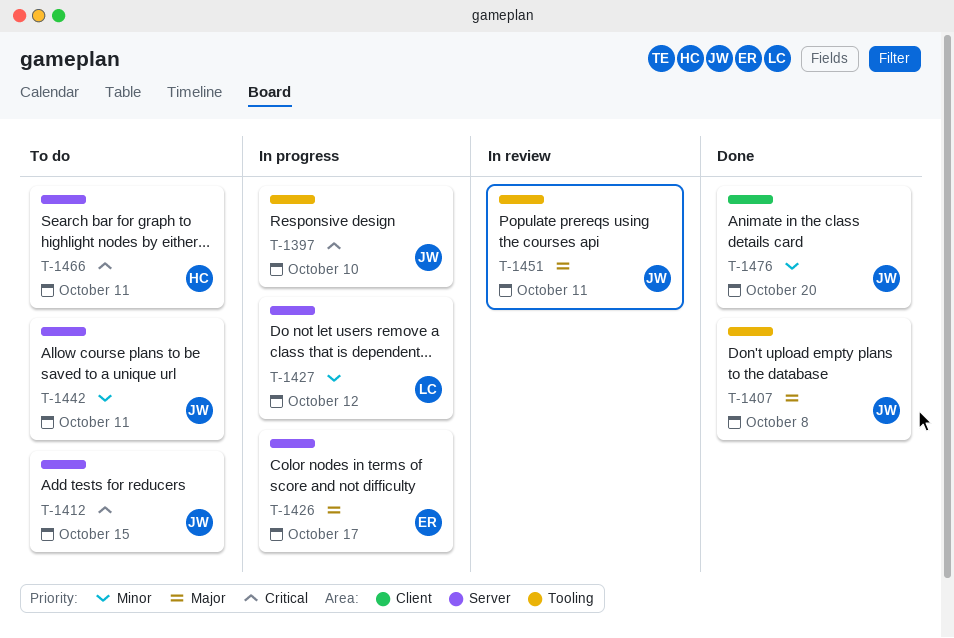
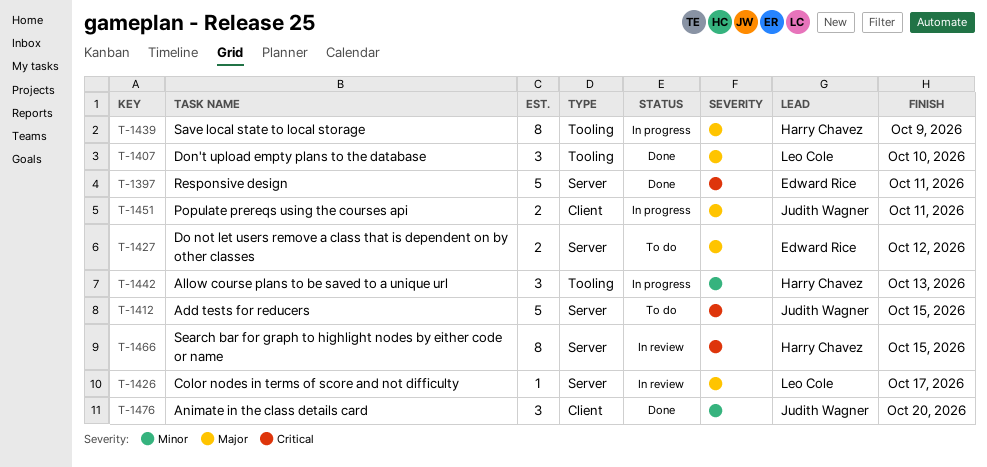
T-1397, status: In progress -> Done
T-1397, owner: Judith Wagner -> Edward Rice
T-1397, label: Tooling -> Server
T-1397, due: Oct 10 -> Oct 11
T-1407, owner: Judith Wagner -> Leo Cole
T-1407, due: Oct 8 -> Oct 10
T-1426, status: In progress -> In review
T-1426, owner: Edward Rice -> Leo Cole
T-1427, status: In progress -> To do
T-1427, owner: Leo Cole -> Edward Rice
T-1427, priority: Minor -> Major
T-1439: none -> present
T-1442, status: To do -> In progress
T-1442, owner: Judith Wagner -> Harry Chavez
T-1442, label: Server -> Tooling
T-1442, due: Oct 11 -> Oct 13
T-1451, status: In review -> In progress
T-1451, label: Tooling -> Client
T-1466, status: To do -> In review
T-1466, due: Oct 11 -> Oct 15

